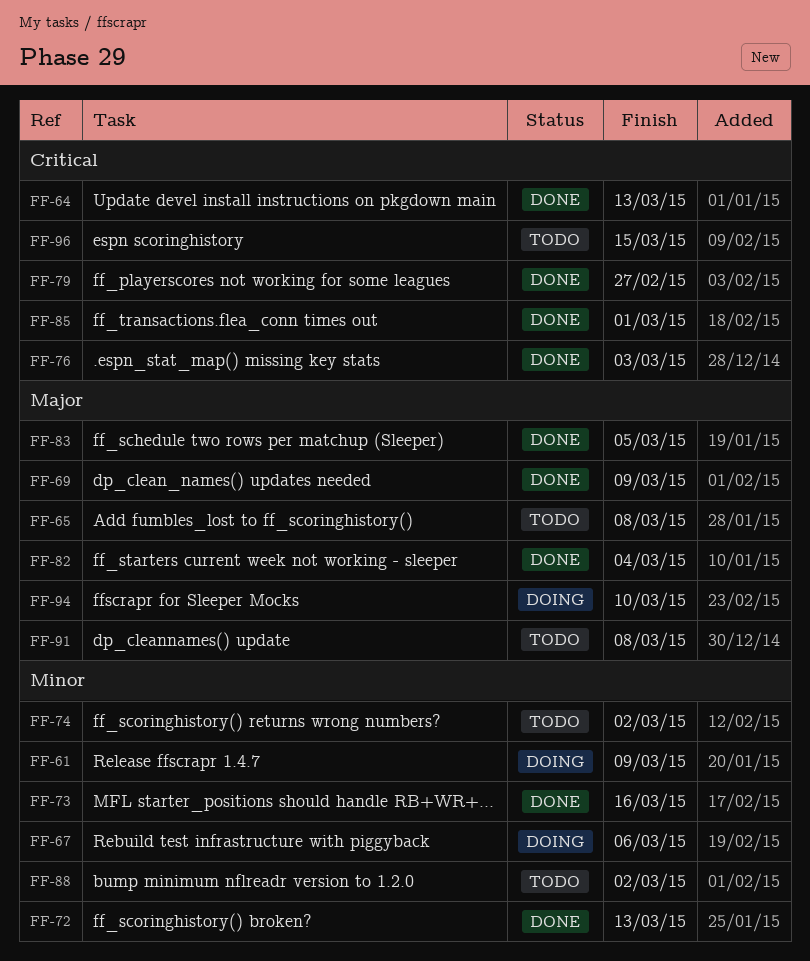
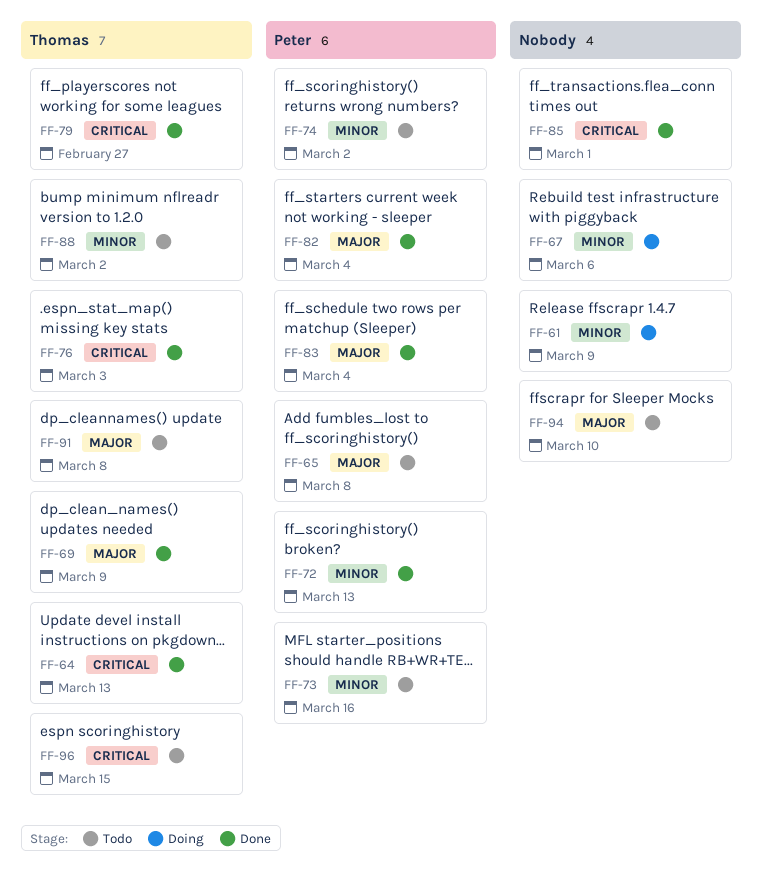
FF-73, status: Done -> Todo
FF-83, due: Mar 5 -> Mar 4
FF-94, status: Doing -> Todo

